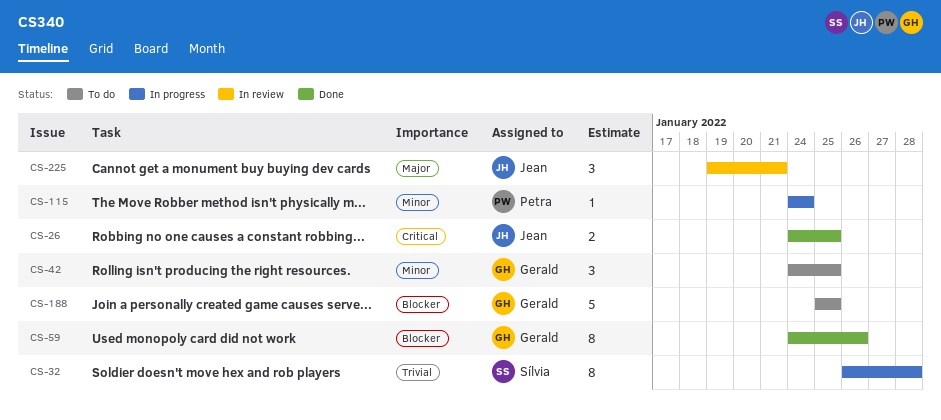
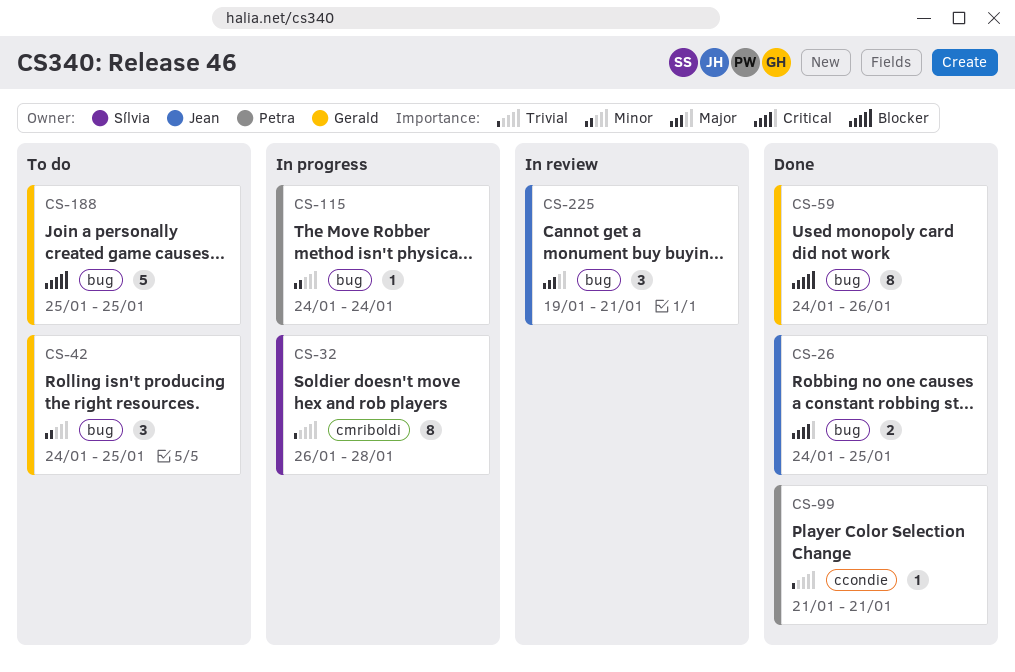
CS-99: none -> present

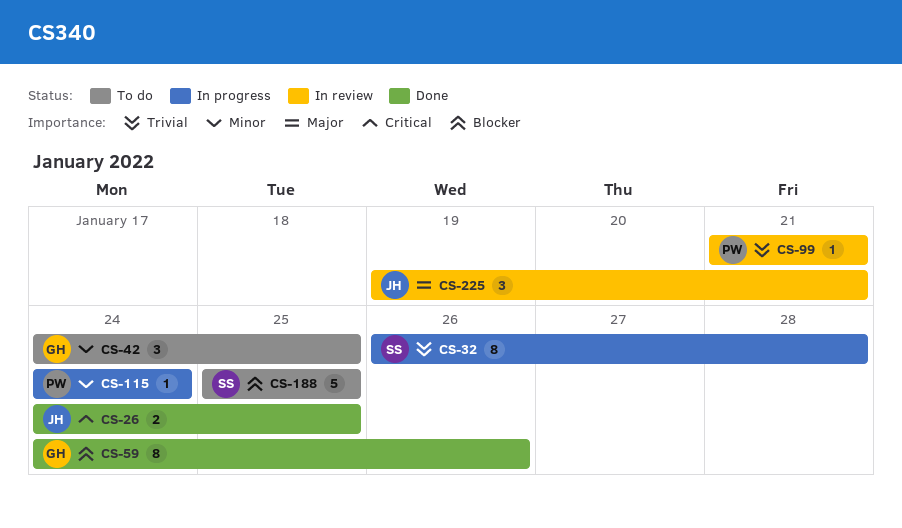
CS-99, status: Done -> In review
CS-188, owner: Gerald -> Sílvia

